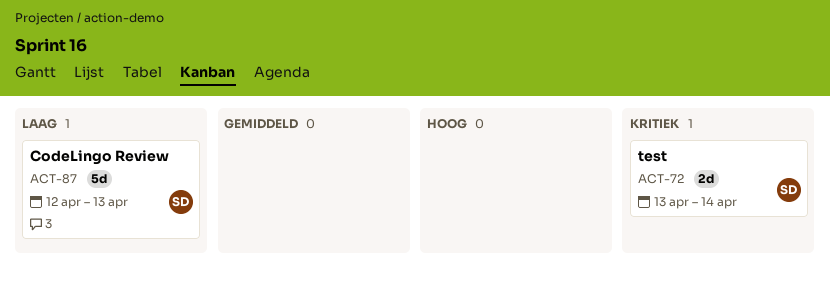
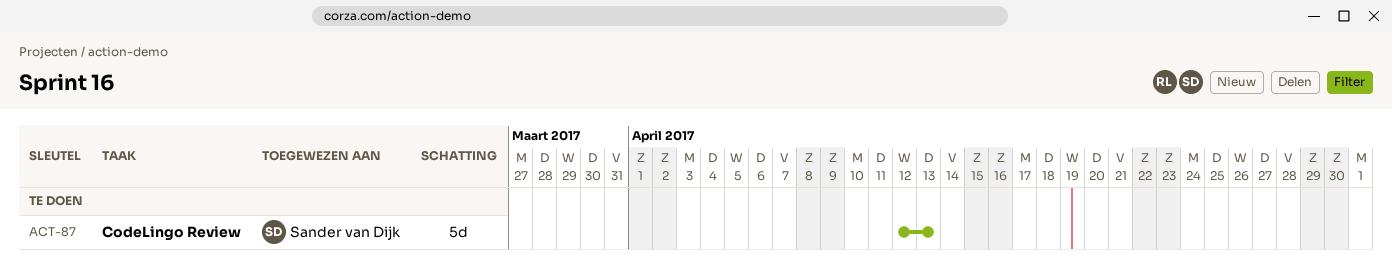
ACT-72: present -> none

